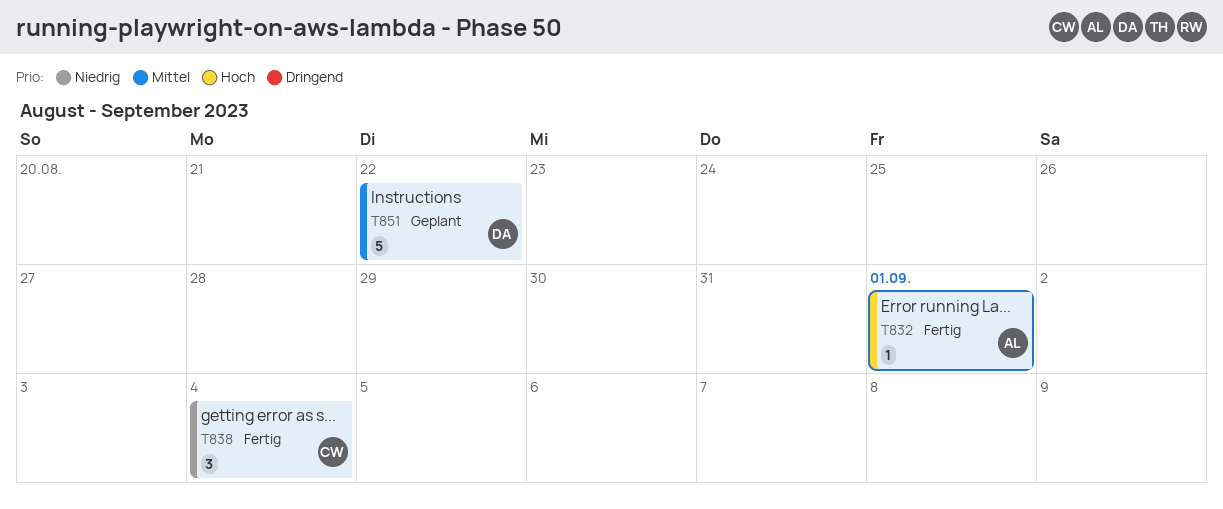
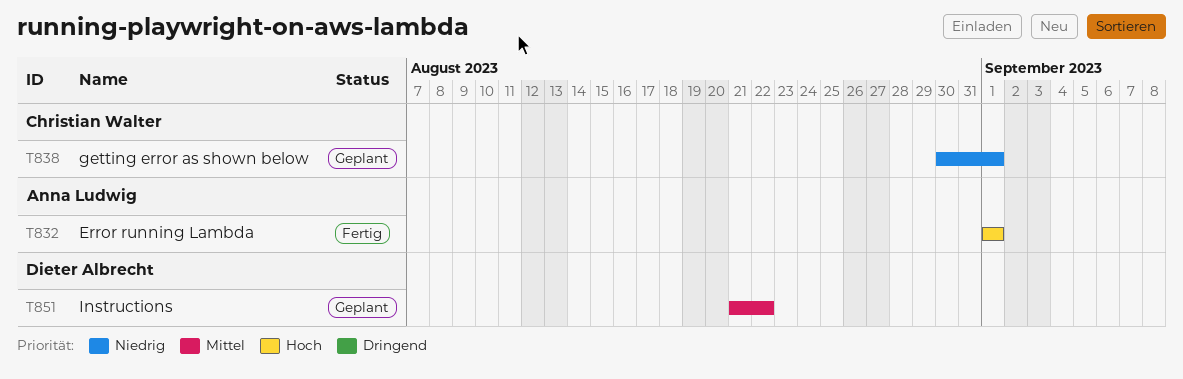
T838, status: Fertig -> Geplant
T838, due: Sep 4 -> Sep 1

